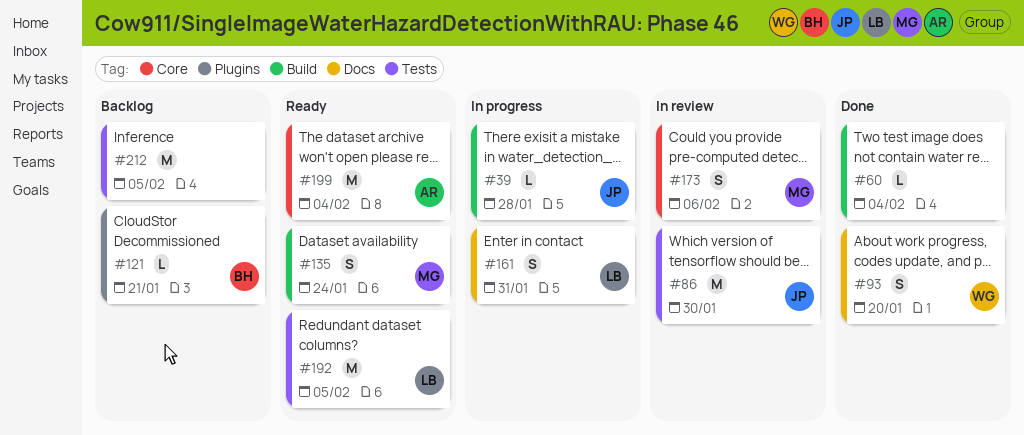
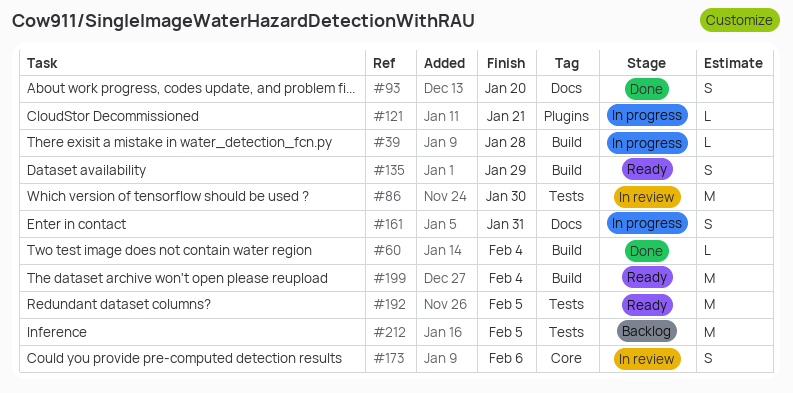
#121, status: Backlog -> In progress
#135, due: Jan 24 -> Jan 29
#199, label: Core -> Build

